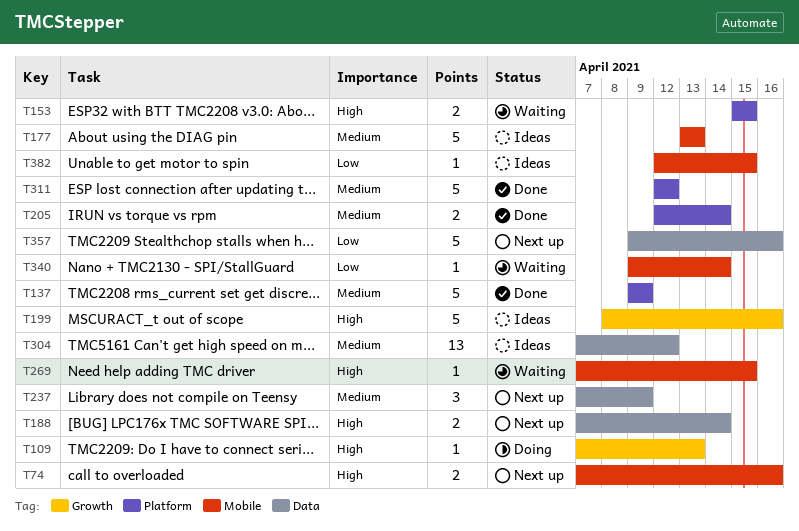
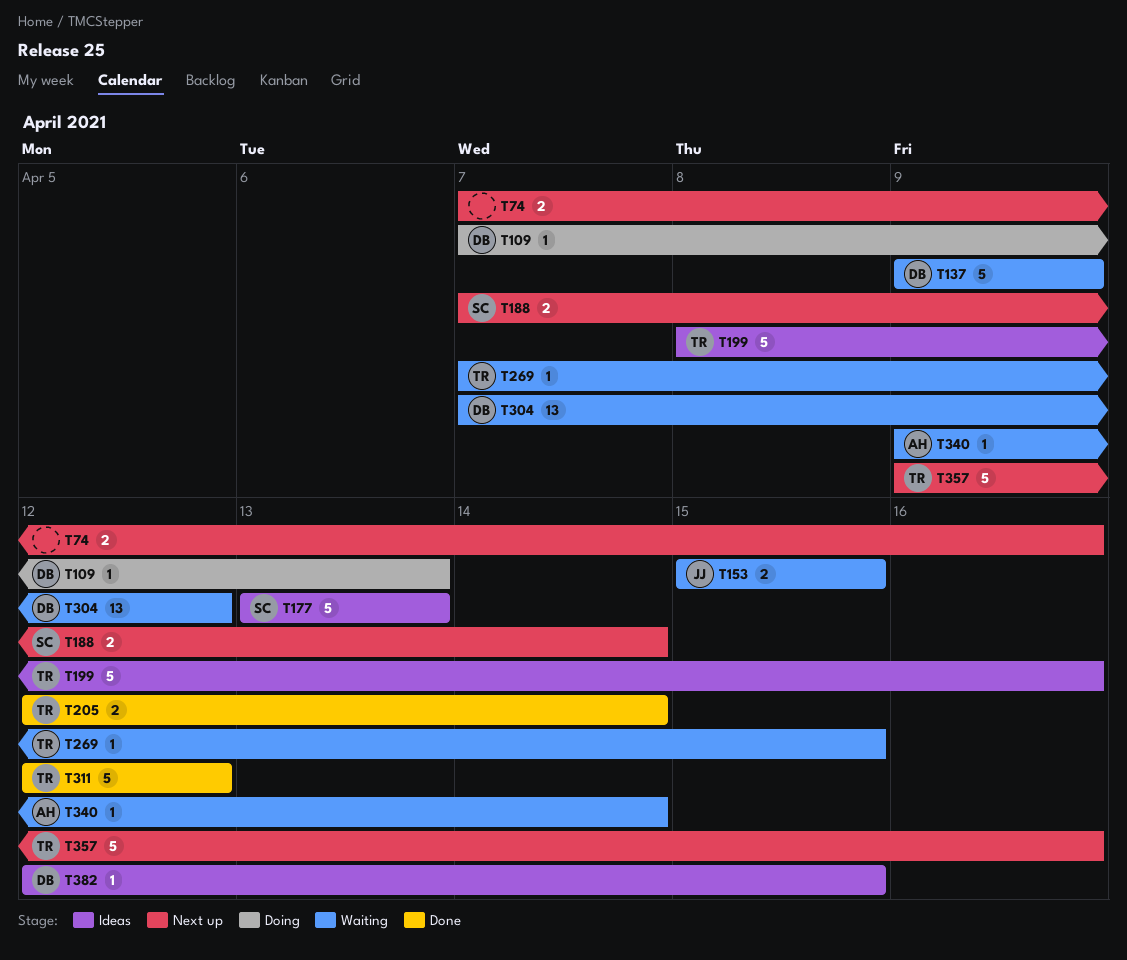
T137, status: Done -> Waiting
T237: present -> none
T304, status: Ideas -> Waiting

